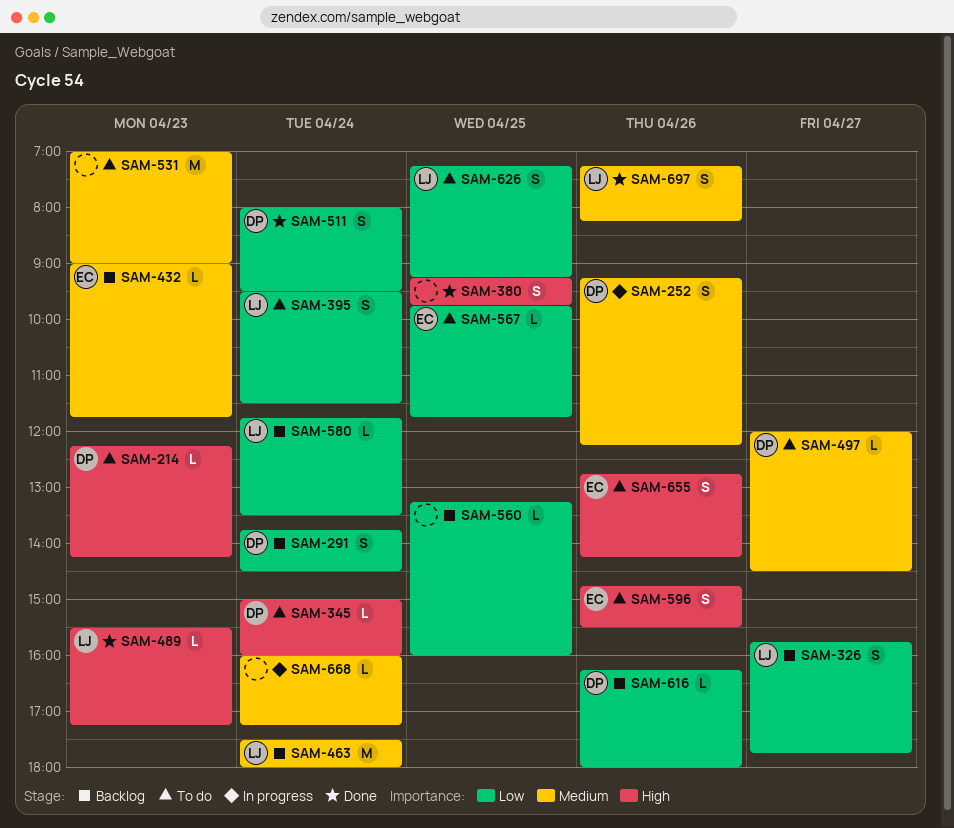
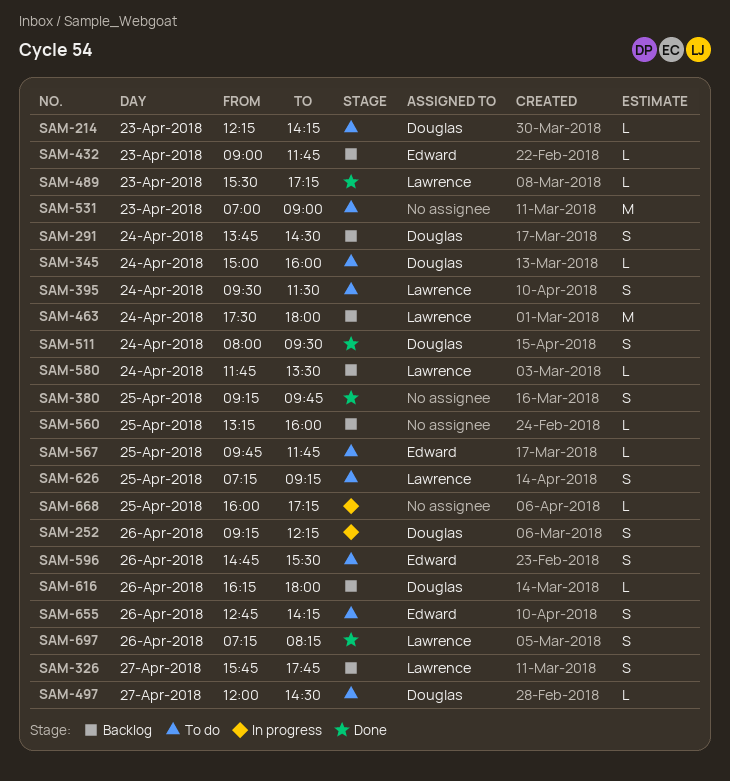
SAM-668, day: Apr 24 -> Apr 25

